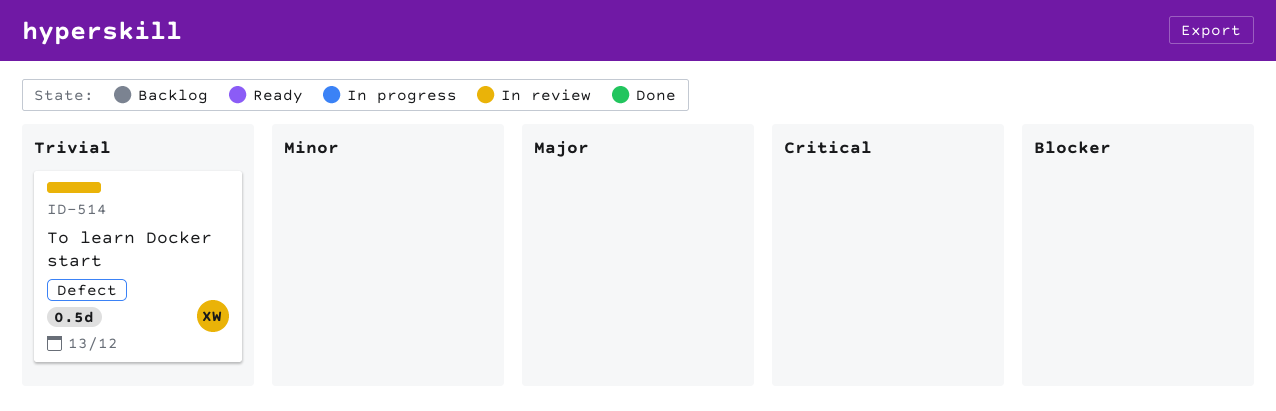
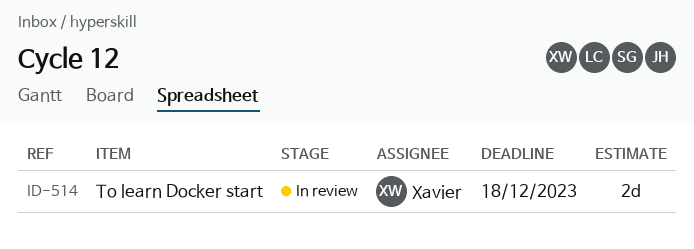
ID-514, estimate: 0.5d -> 2d
ID-514, due: Dec 13 -> Dec 18

